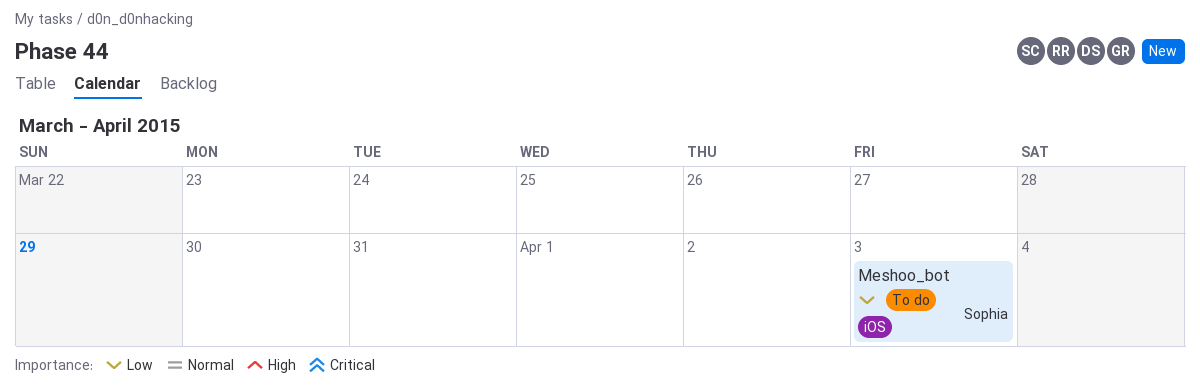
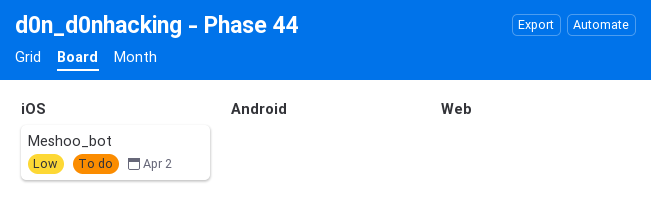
Meshoo_bot, due: Apr 3 -> Apr 2

